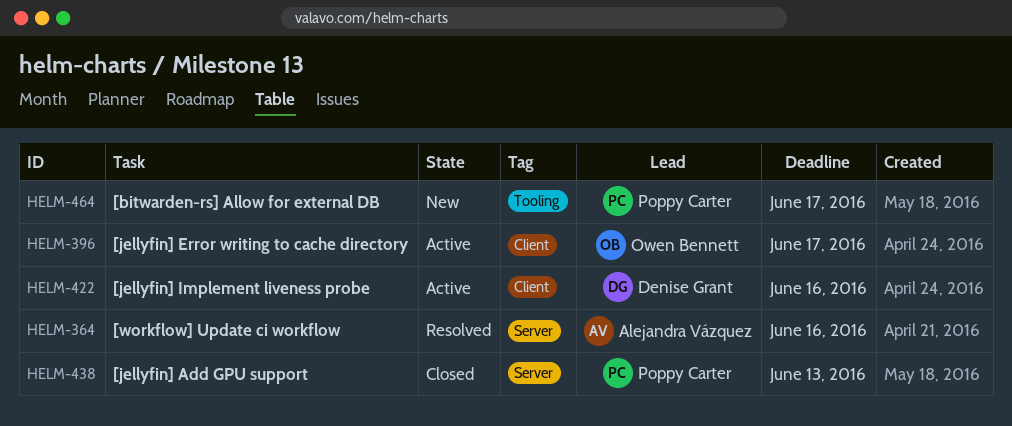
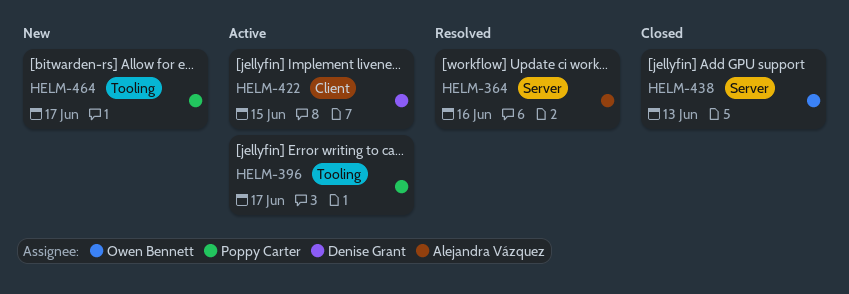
HELM-396, owner: Owen Bennett -> Poppy Carter
HELM-396, label: Client -> Tooling
HELM-422, due: Jun 16 -> Jun 15
HELM-438, owner: Poppy Carter -> Owen Bennett

